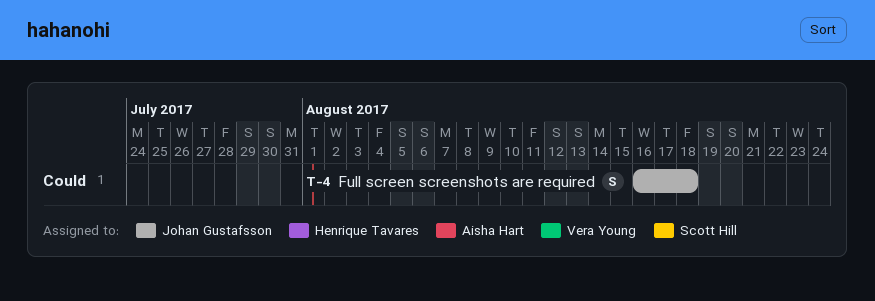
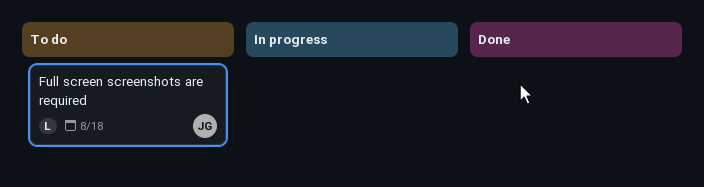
Full screen screenshots are required, estimate: S -> L

